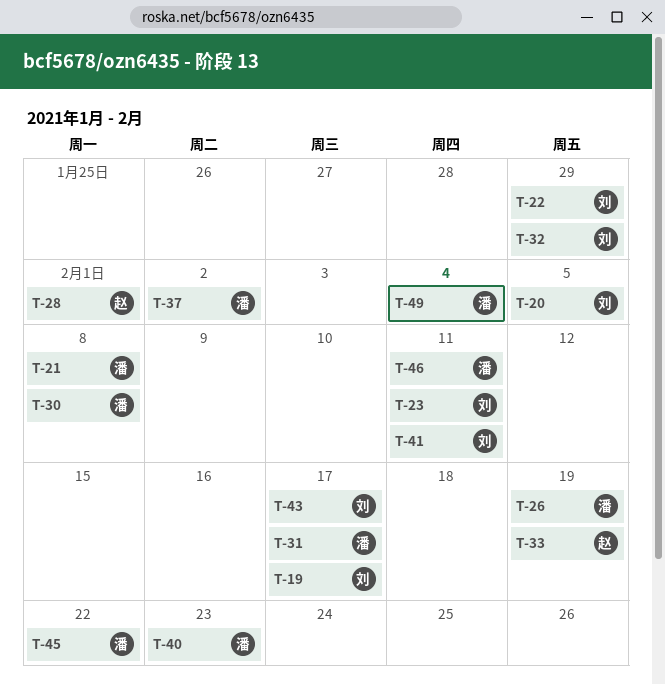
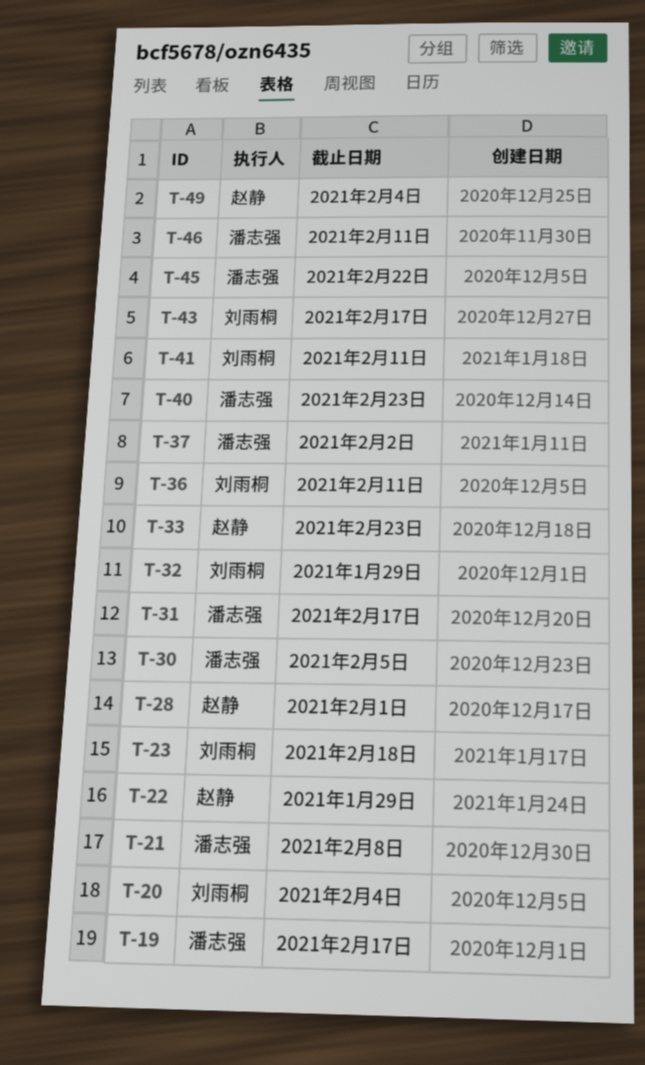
T-19, owner: 刘雨桐 -> 潘志强
T-20, due: Feb 5 -> Feb 4
T-22, owner: 刘雨桐 -> 赵静
T-23, due: Feb 11 -> Feb 18
T-26: present -> none
T-30, due: Feb 8 -> Feb 5
T-33, due: Feb 19 -> Feb 23
T-36: none -> present
T-49, owner: 潘志强 -> 赵静

